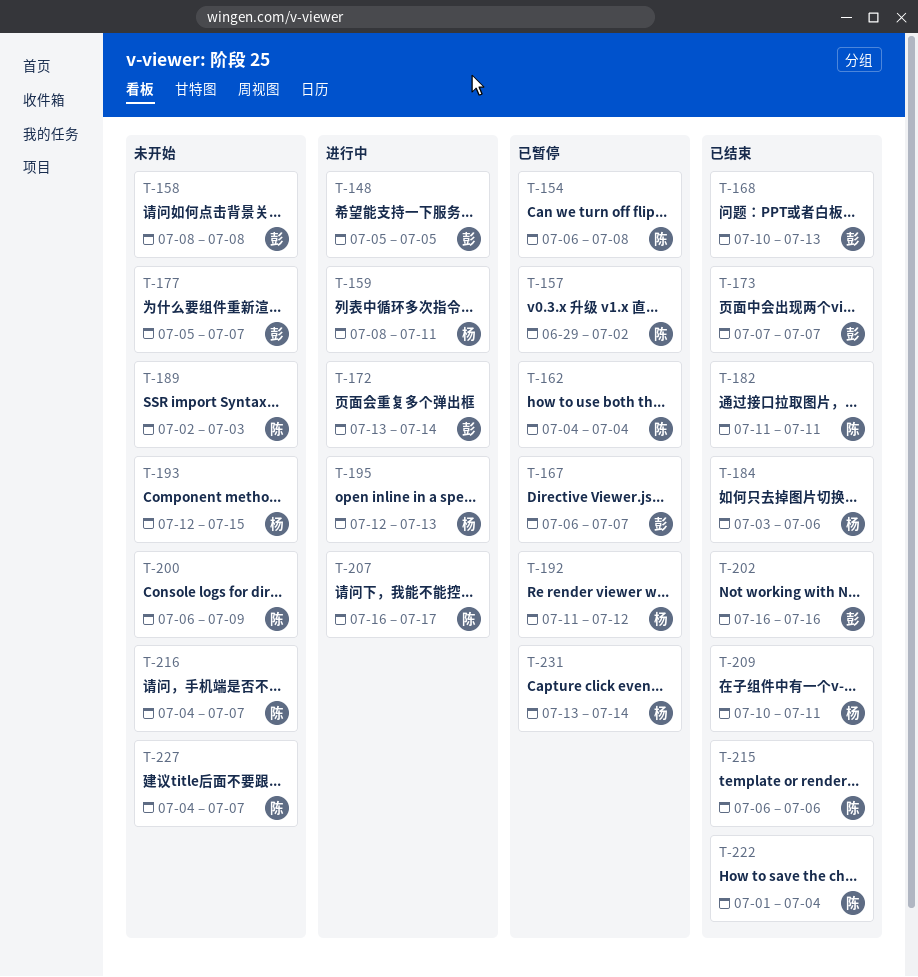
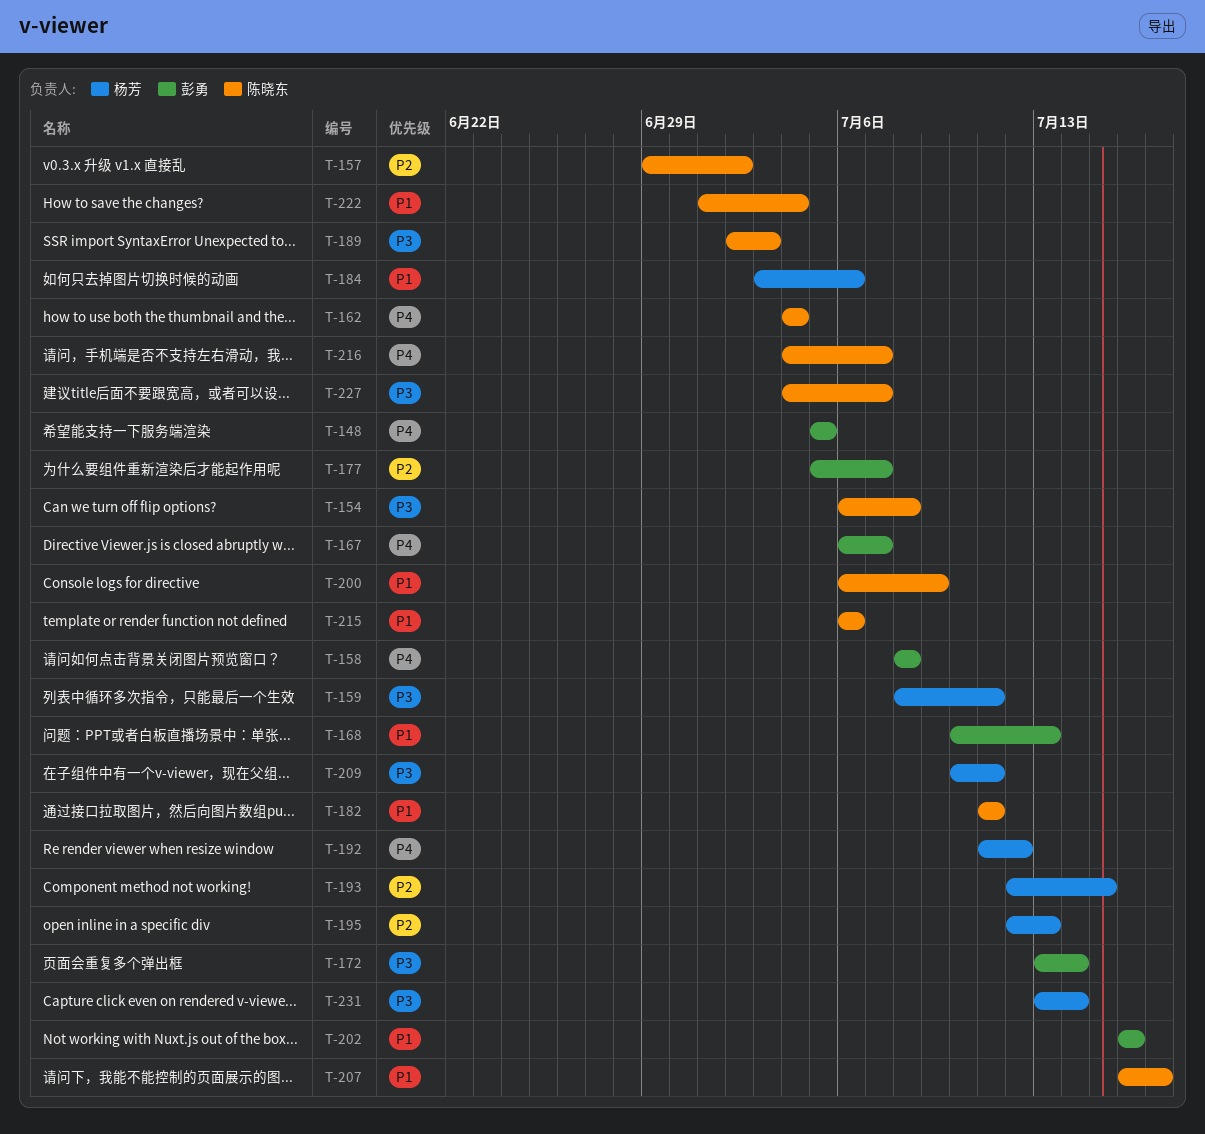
T-173: present -> none

